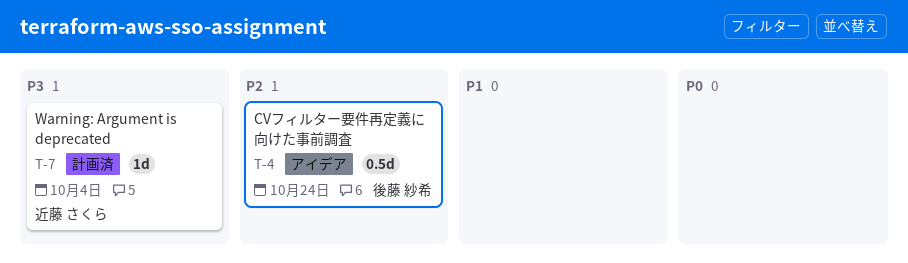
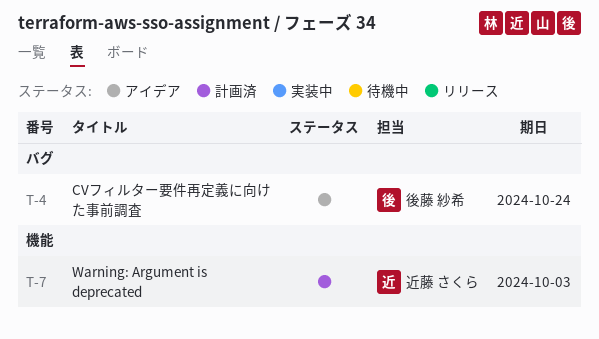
T-7, due: Oct 4 -> Oct 3

